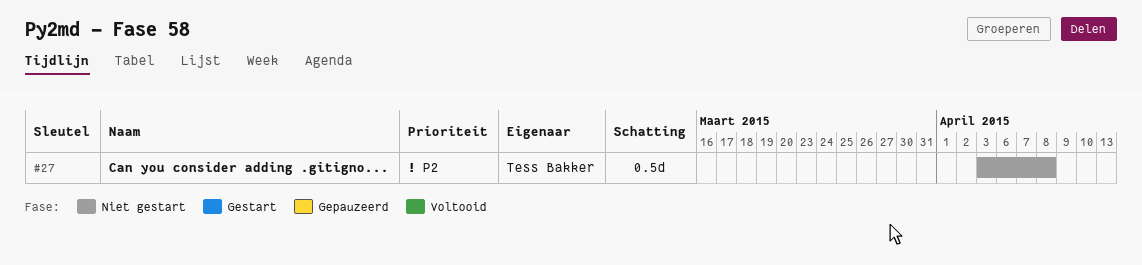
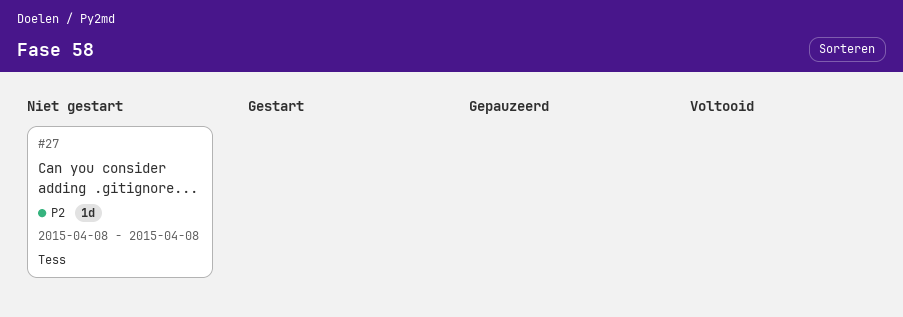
#27, estimate: 0.5d -> 1d
#27, start: Apr 3 -> Apr 8

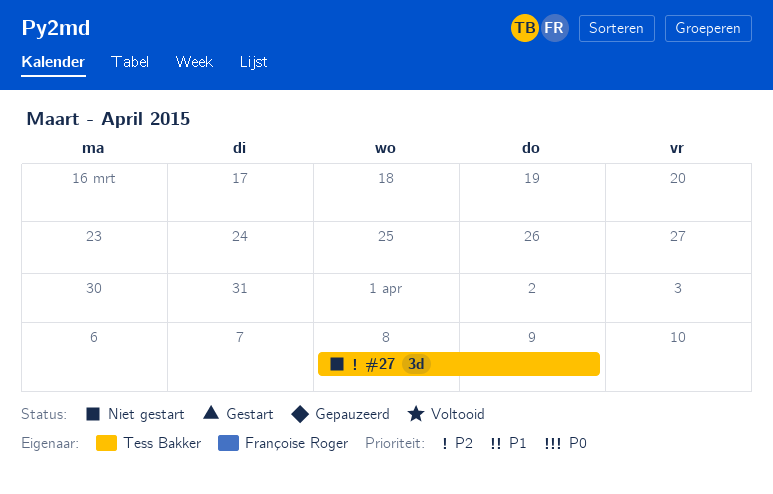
#27, estimate: 1d -> 3d
#27, due: Apr 8 -> Apr 9

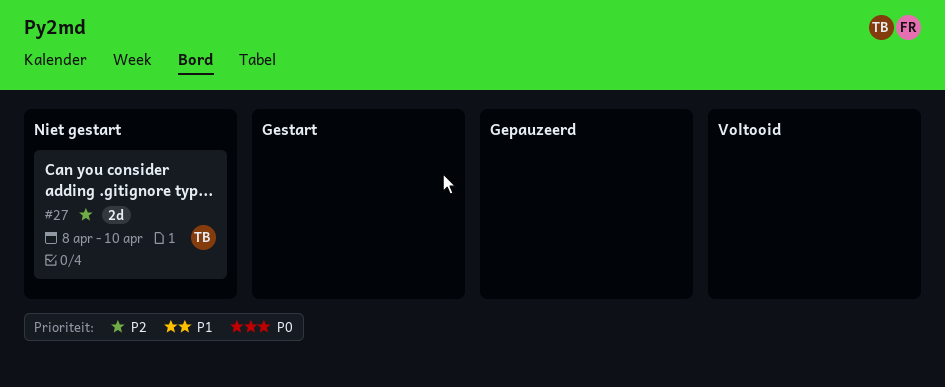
#27, estimate: 3d -> 2d
#27, due: Apr 9 -> Apr 10

